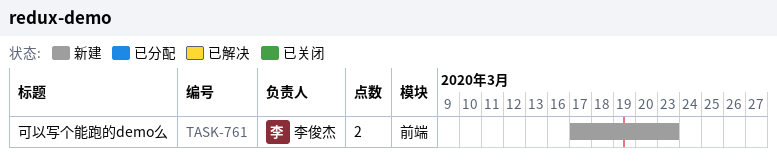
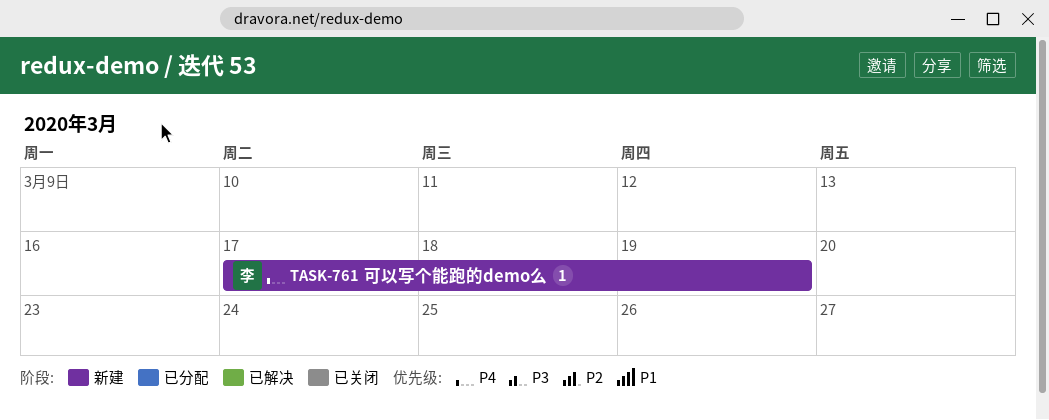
TASK-761, estimate: 2 -> 1
TASK-761, due: Mar 23 -> Mar 19

